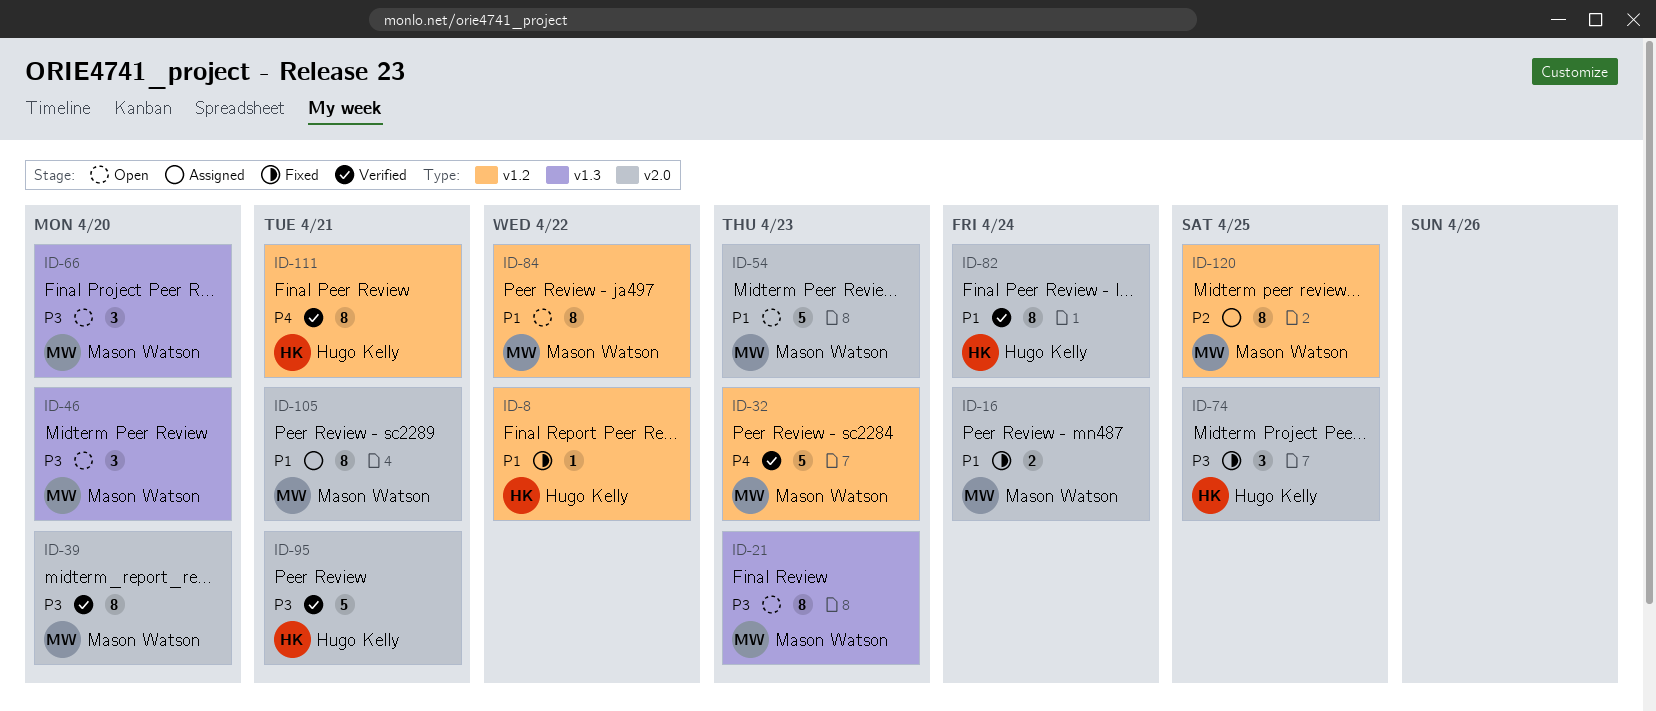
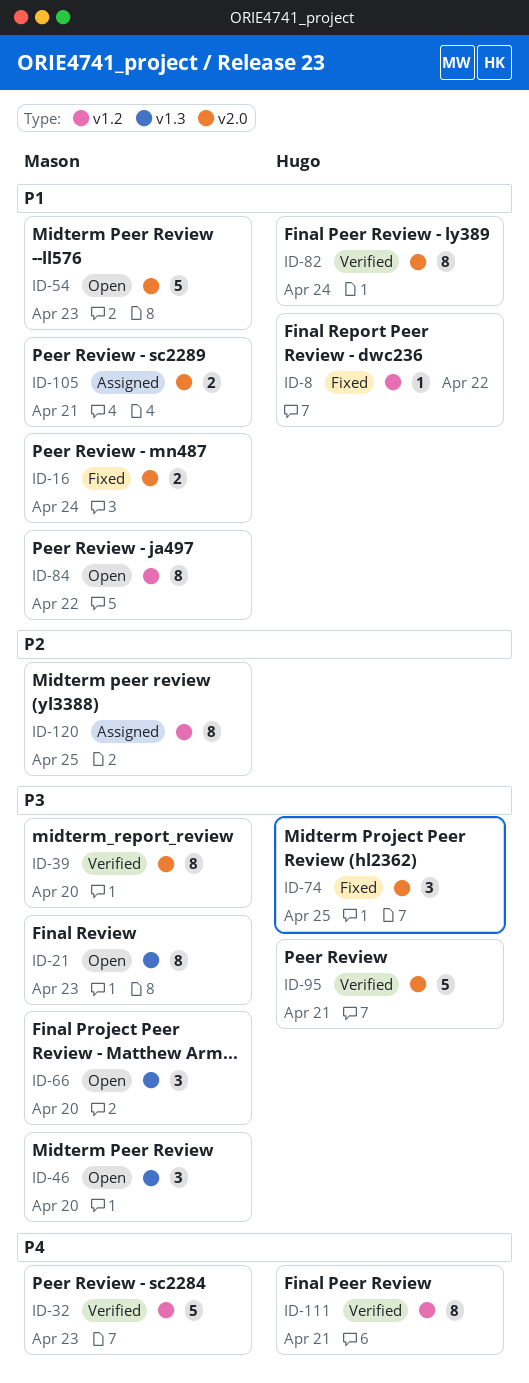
ID-105, estimate: 8 -> 2

